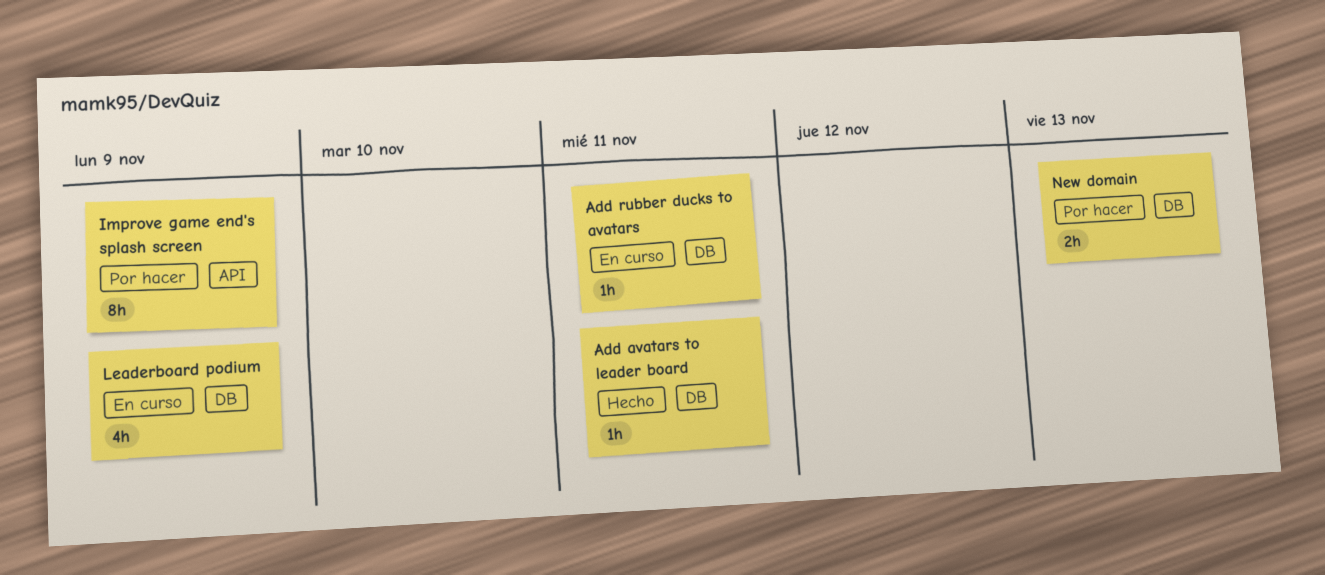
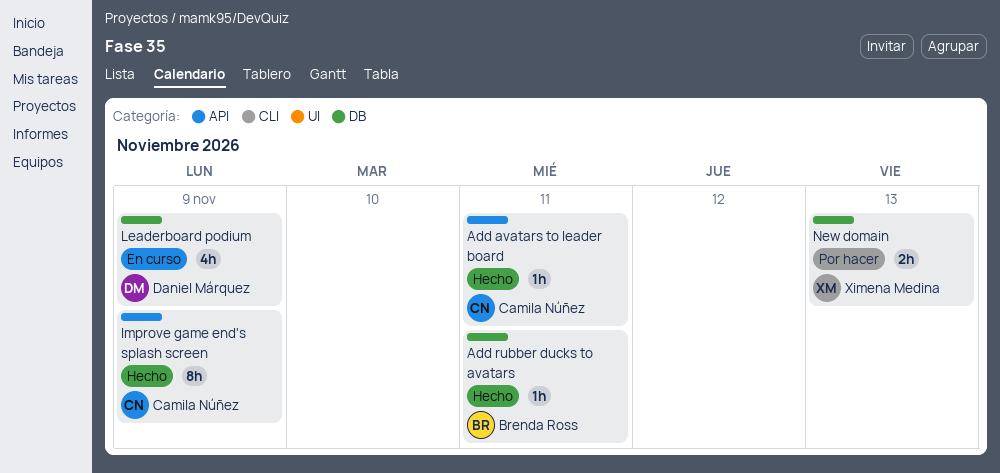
Add avatars to leader board, label: DB -> API
Add rubber ducks to avatars, status: En curso -> Hecho
Improve game end's splash screen, status: Por hacer -> Hecho

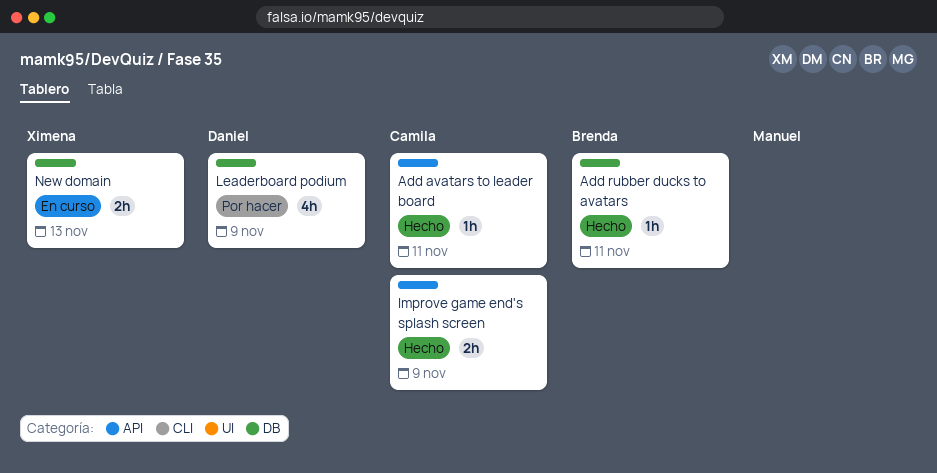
Improve game end's splash screen, estimate: 8h -> 2h
Leaderboard podium, status: En curso -> Por hacer
New domain, status: Por hacer -> En curso

